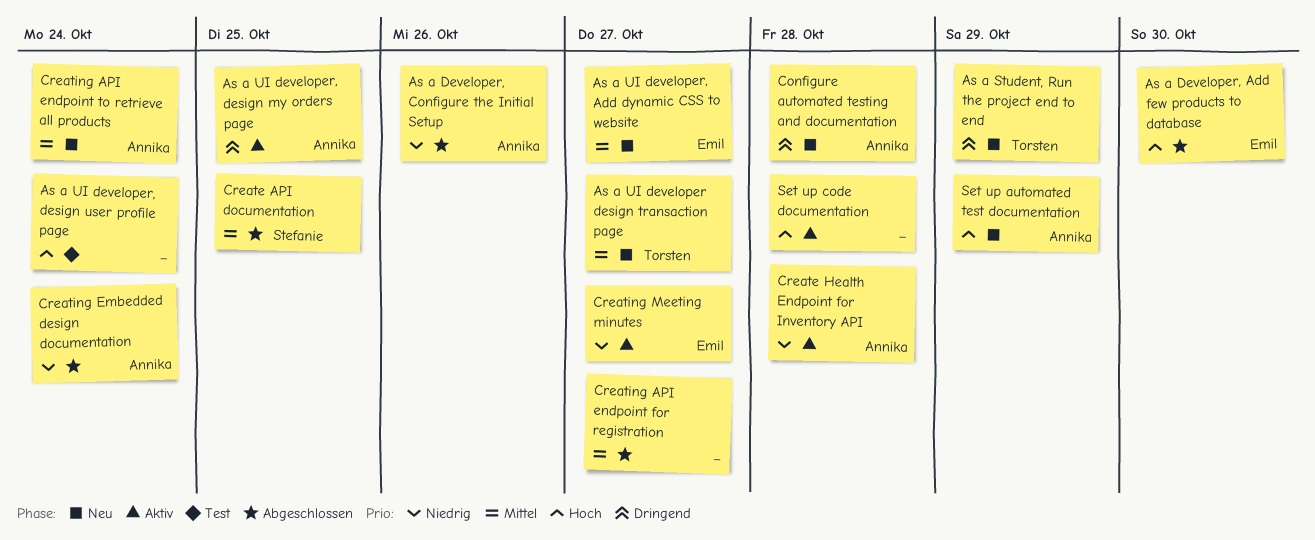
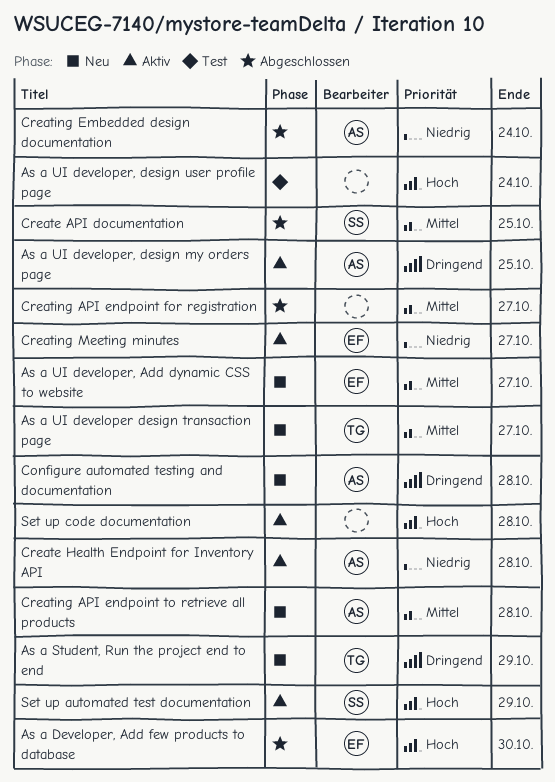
As a Developer, Configure the Initial Setup: present -> none
Creating API endpoint to retrieve all products, due: Oct 24 -> Oct 28
Set up automated test documentation, status: Neu -> Aktiv
Set up automated test documentation, owner: Annika -> Stefanie

